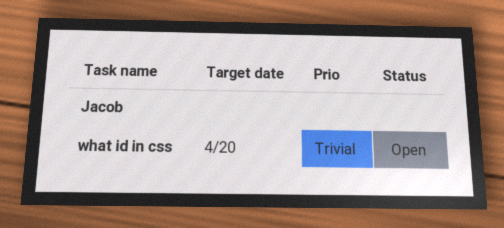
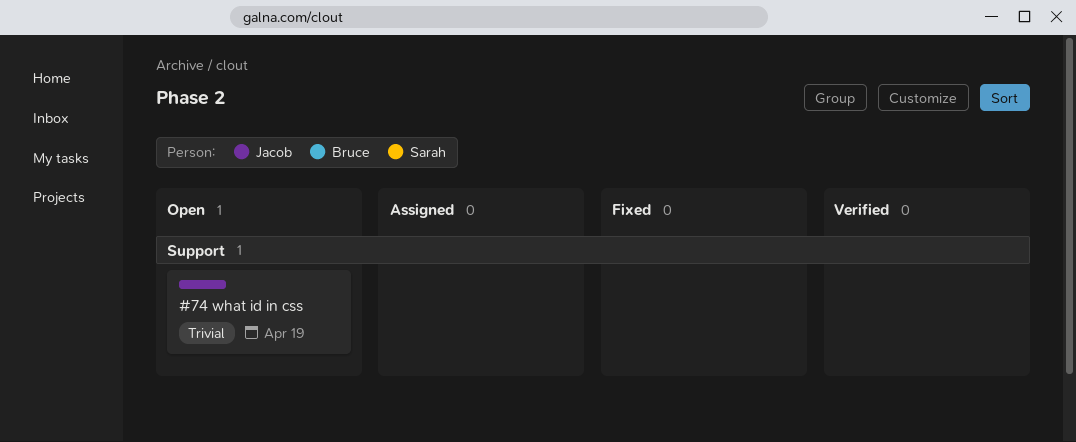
what id in css, due: Apr 20 -> Apr 19

